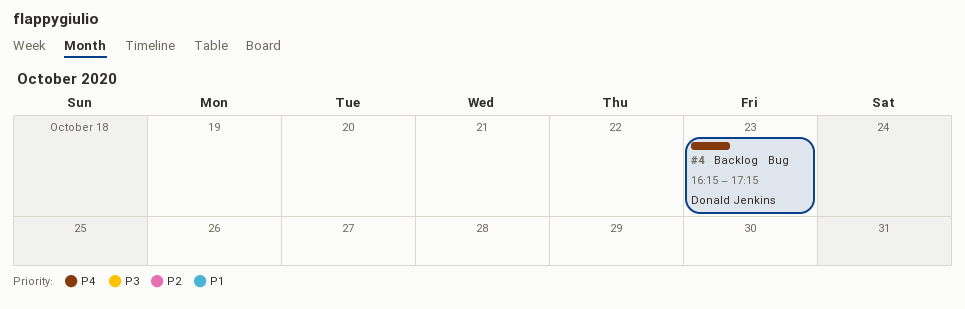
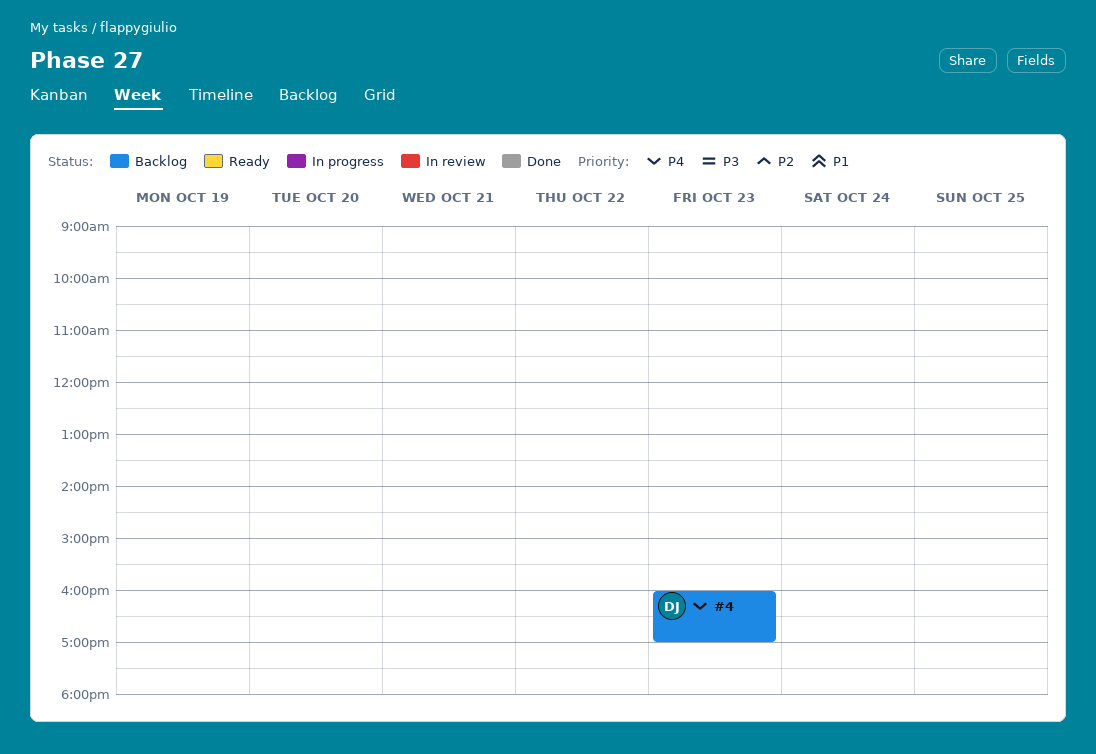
#4, begins: 16:15 -> 16:00
#4, ends: 17:15 -> 17:00

